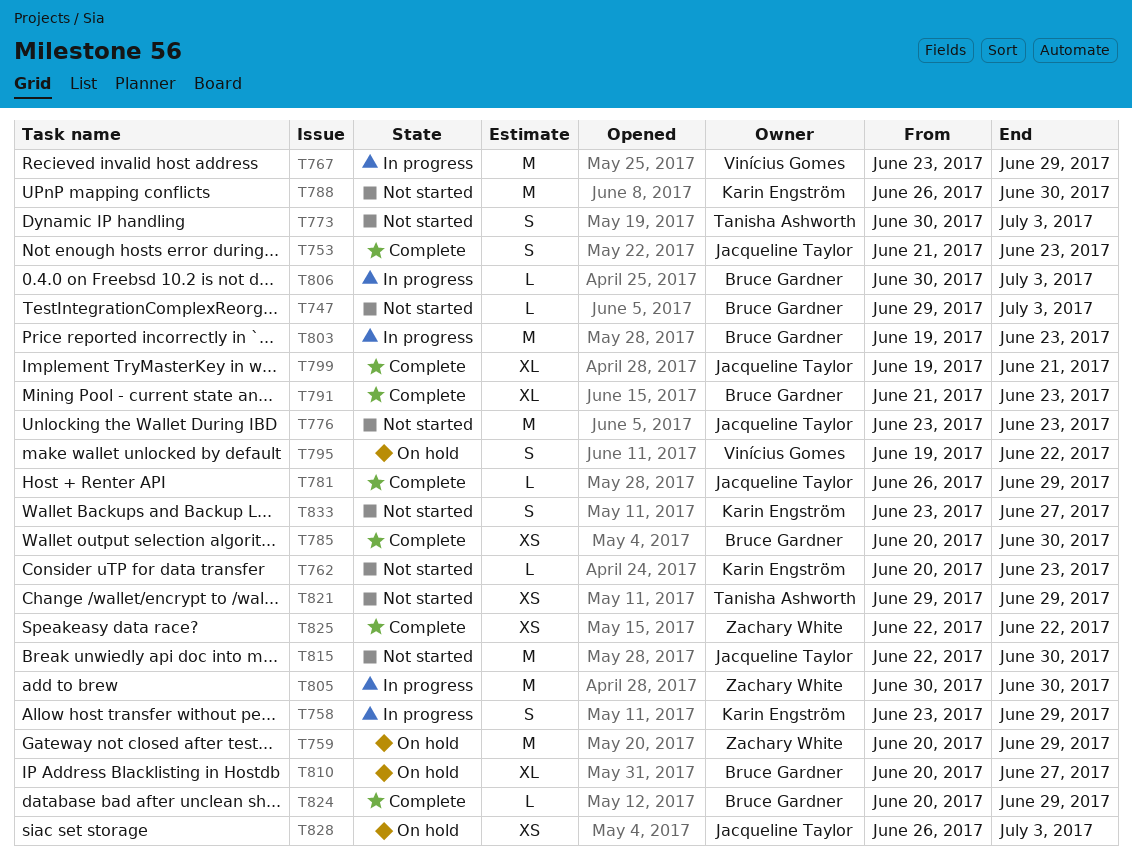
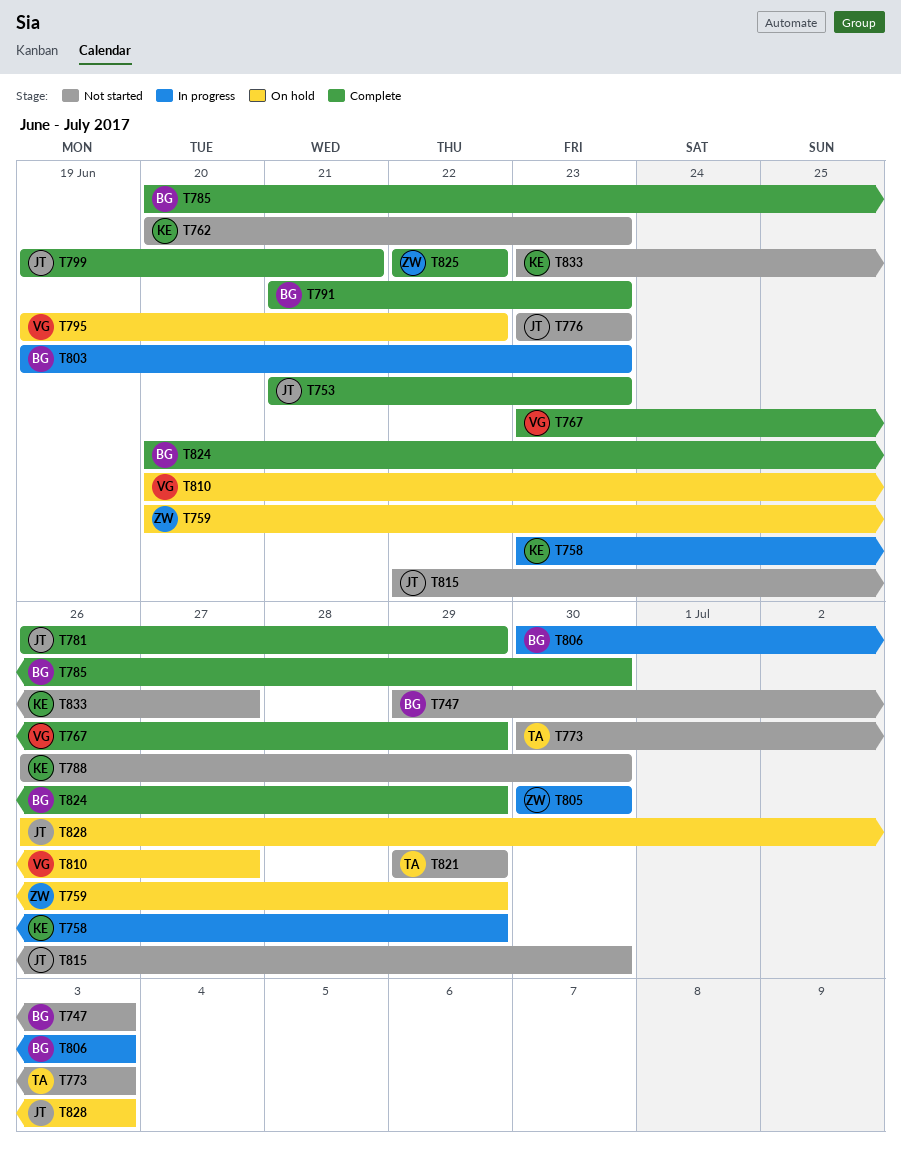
T767, status: In progress -> Complete
T810, owner: Bruce Gardner -> Vinícius Gomes

